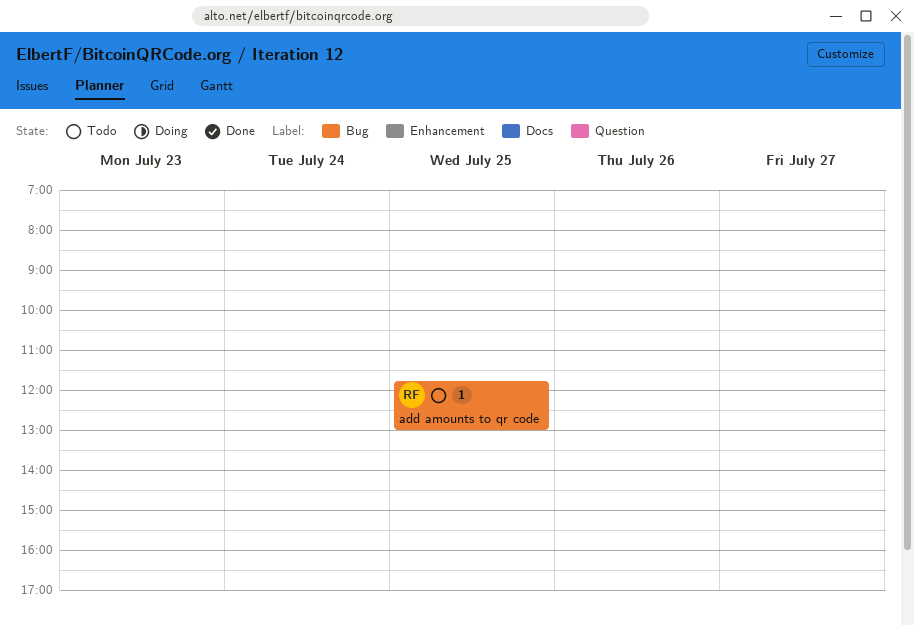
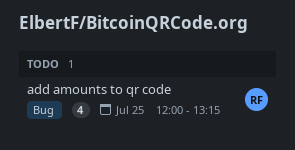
add amounts to qr code, estimate: 1 -> 4
add amounts to qr code, begins: 11:45 -> 12:00
add amounts to qr code, ends: 13:00 -> 13:15

